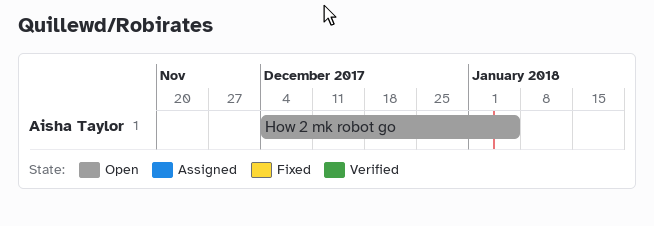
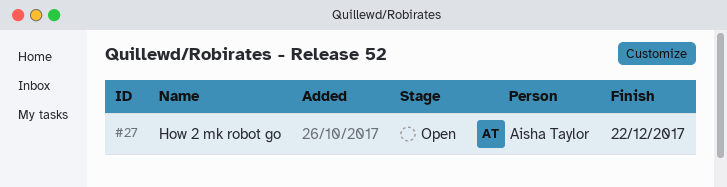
How 2 mk robot go, due: Jan 5 -> Dec 22

